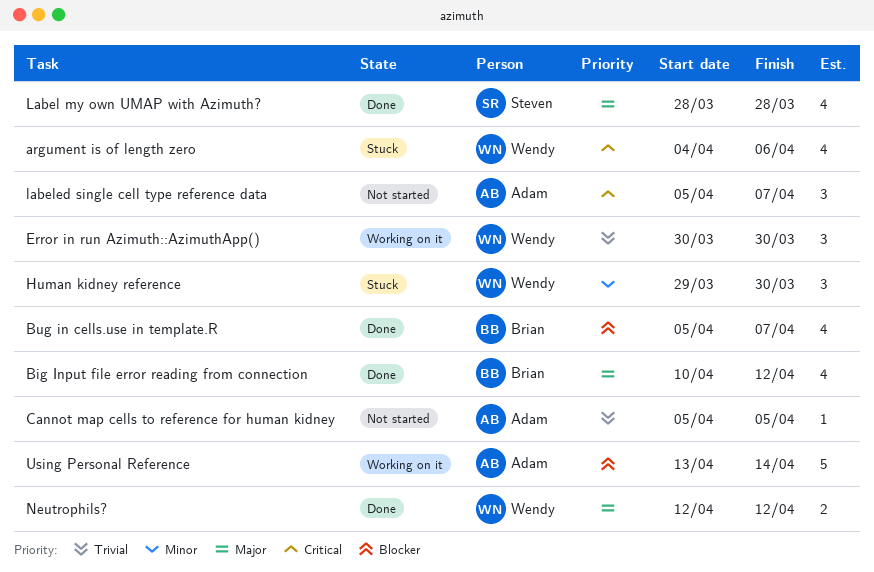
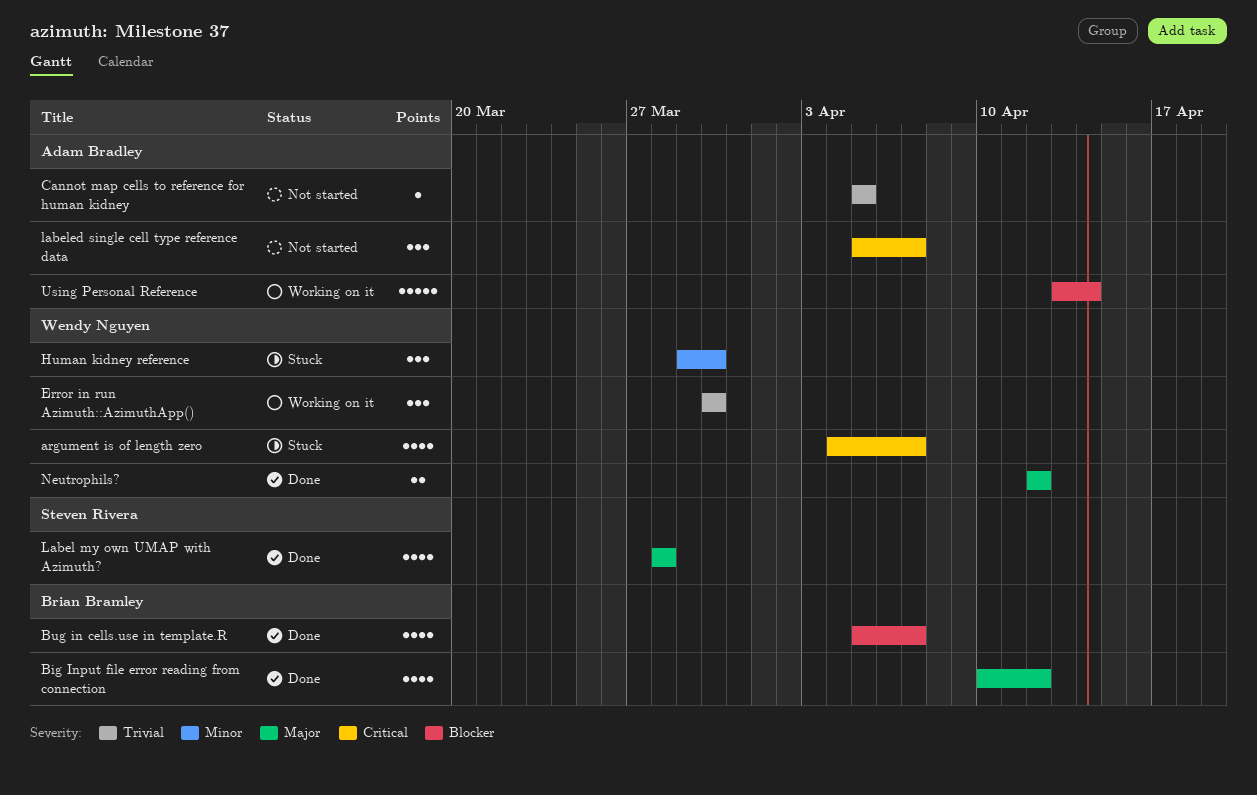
argument is of length zero, due: Apr 6 -> Apr 7

